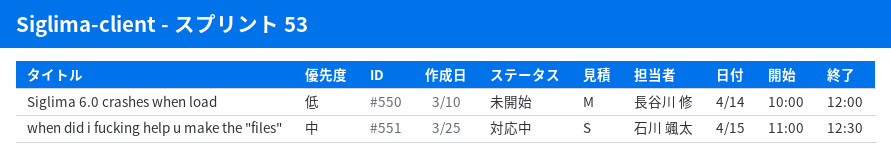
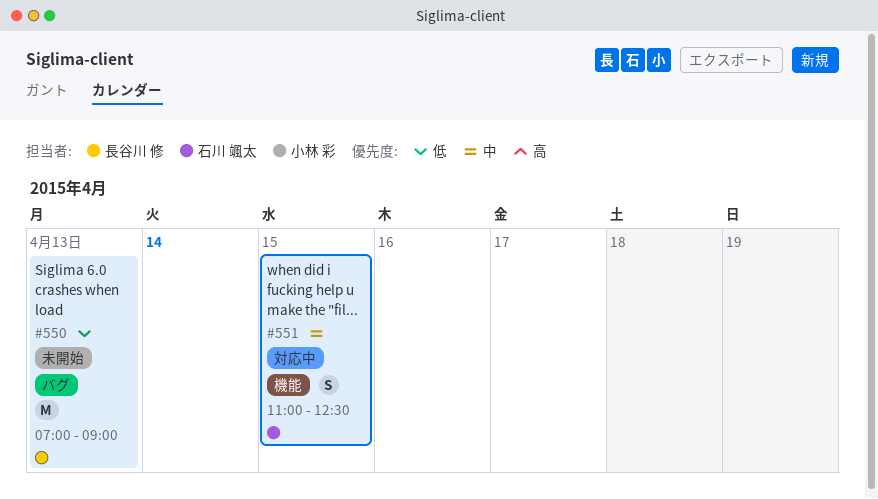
#550, day: Apr 14 -> Apr 13
#550, begins: 10:00 -> 07:00
#550, ends: 12:00 -> 09:00

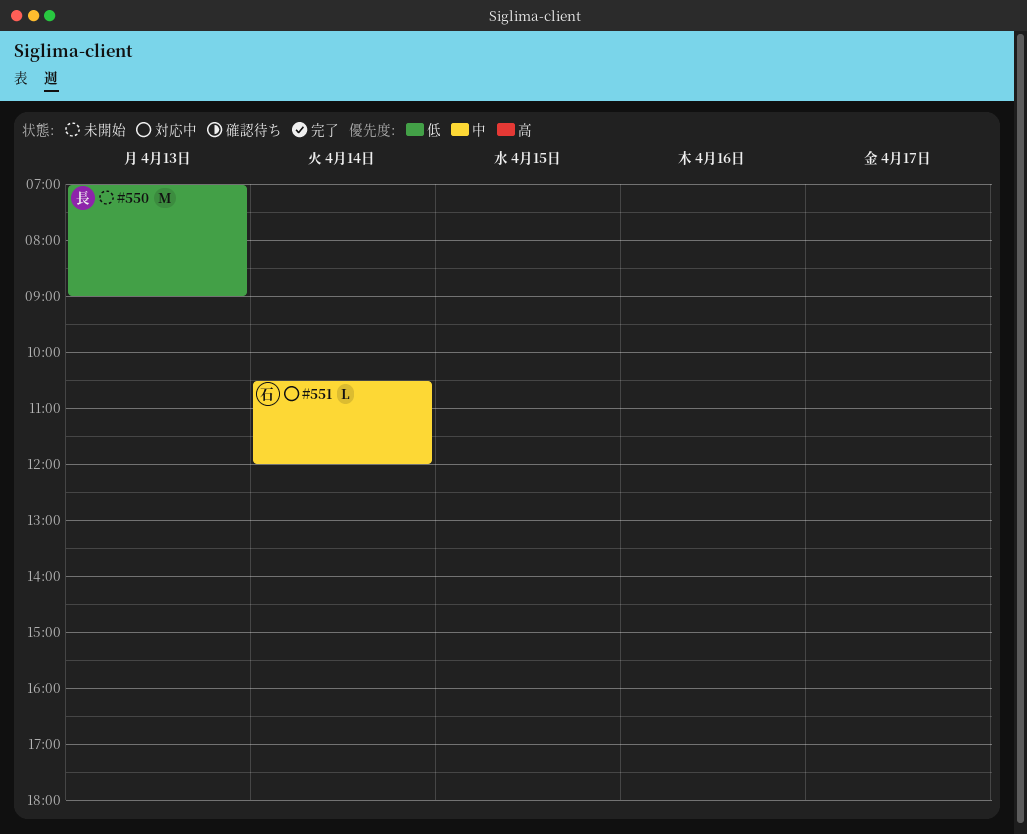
#551, estimate: S -> L
#551, day: Apr 15 -> Apr 14
#551, begins: 11:00 -> 10:30
#551, ends: 12:30 -> 12:00

